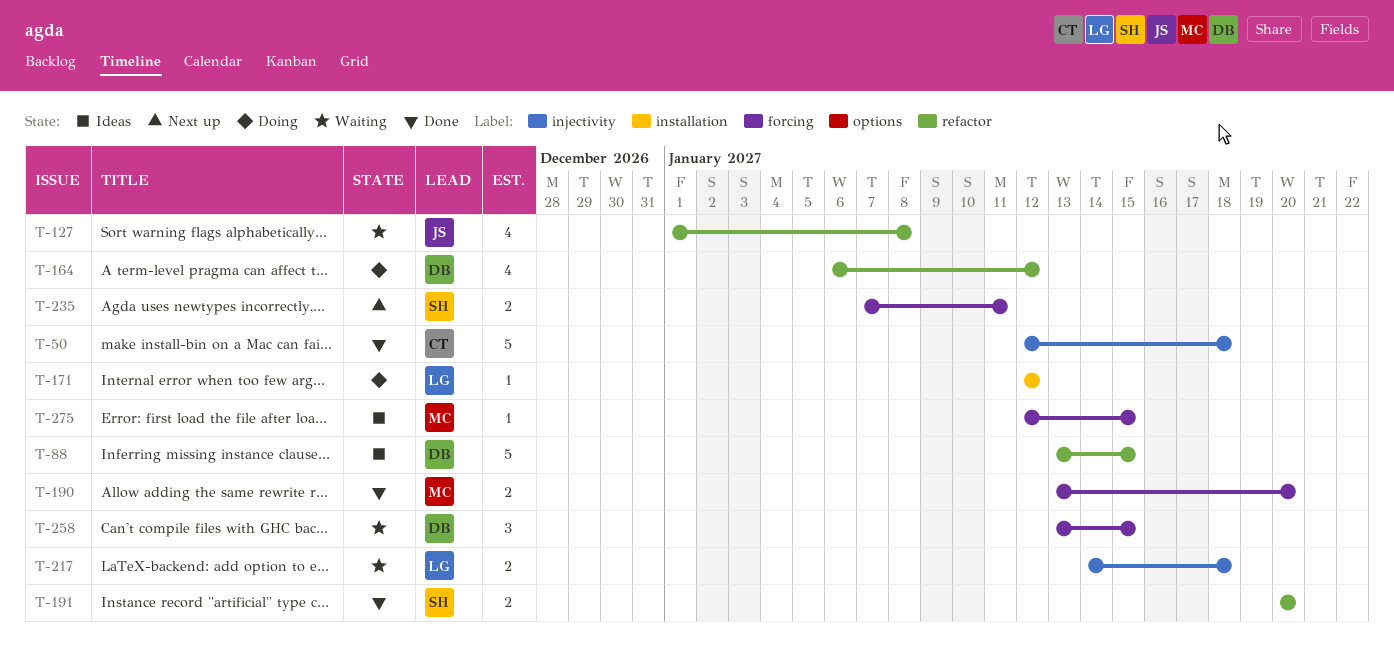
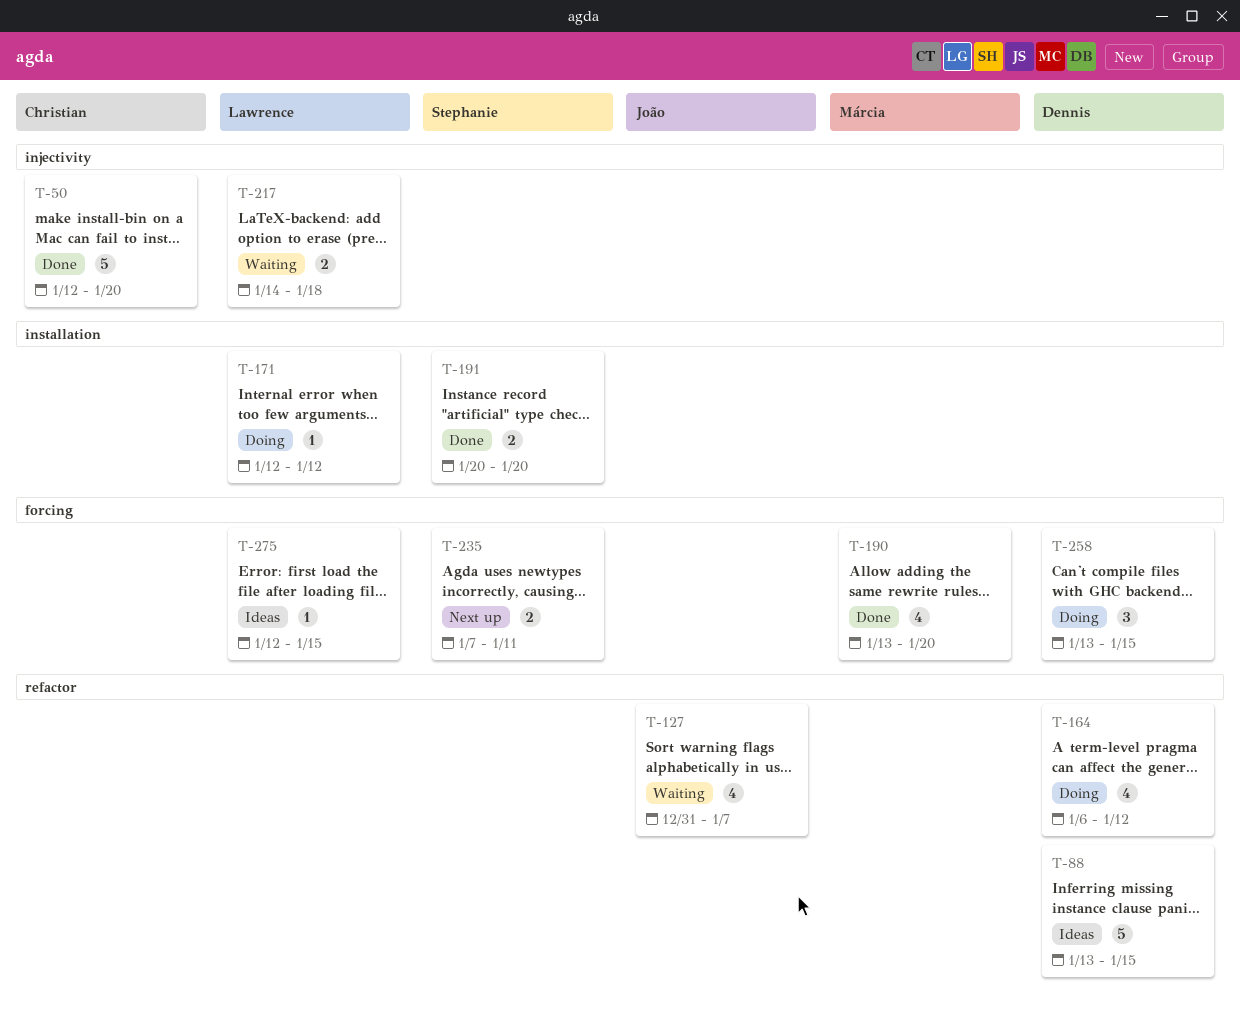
T-50, due: Jan 18 -> Jan 20
T-127, start: Jan 1 -> Dec 31
T-127, due: Jan 8 -> Jan 7
T-190, estimate: 2 -> 4
T-191, label: refactor -> installation
T-258, status: Waiting -> Doing
T-275, owner: Márcia -> Lawrence

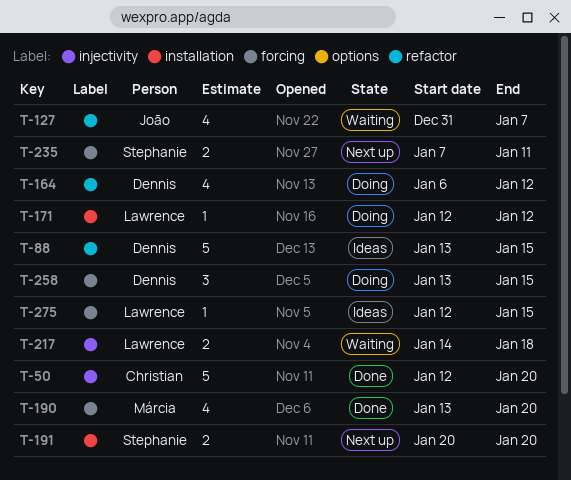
T-191, status: Done -> Next up

